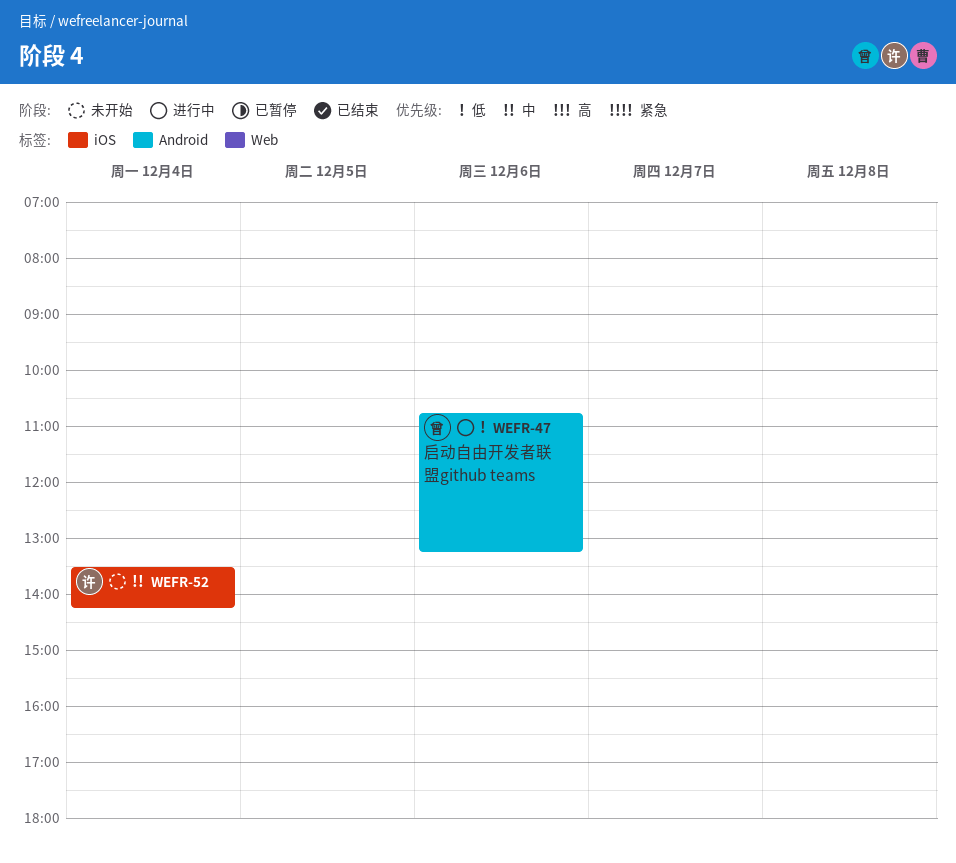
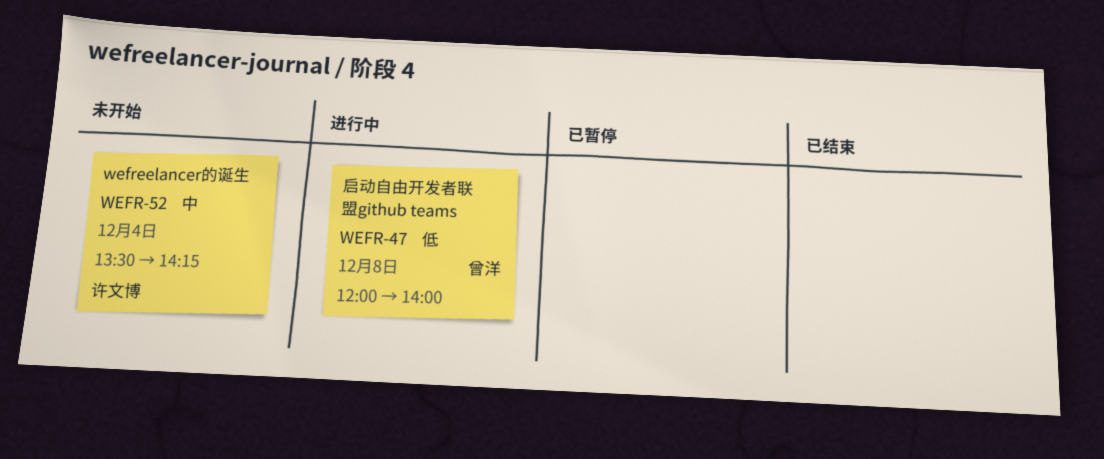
WEFR-47, day: Dec 6 -> Dec 8
WEFR-47, begins: 10:45 -> 12:00
WEFR-47, ends: 13:15 -> 14:00

